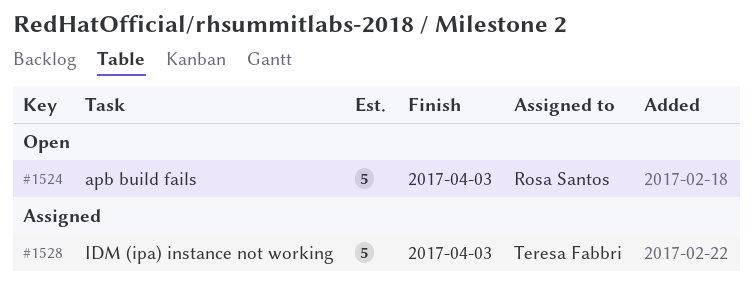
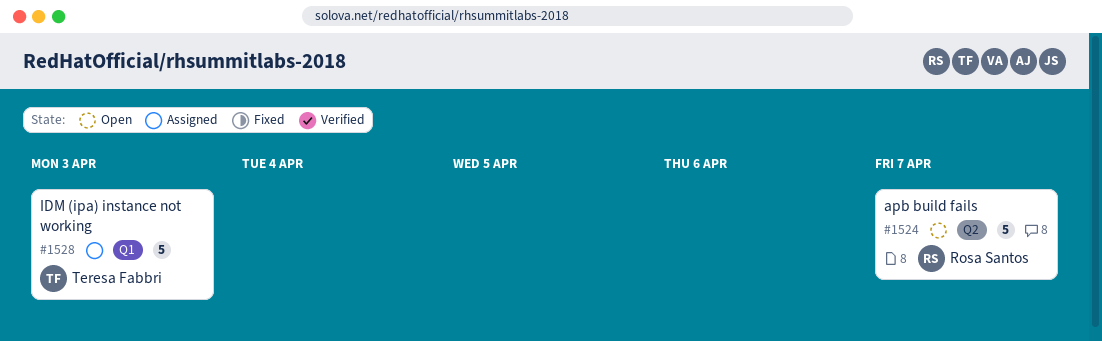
#1524, due: Apr 3 -> Apr 7

